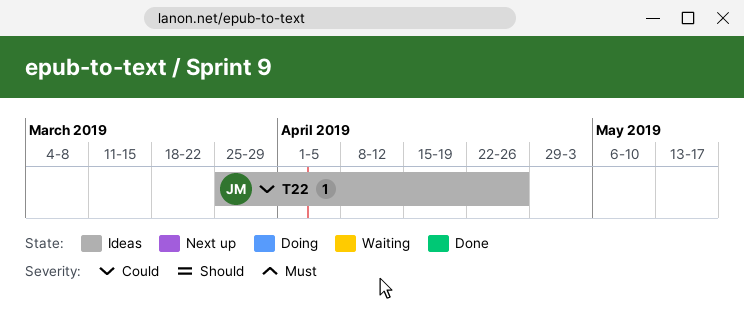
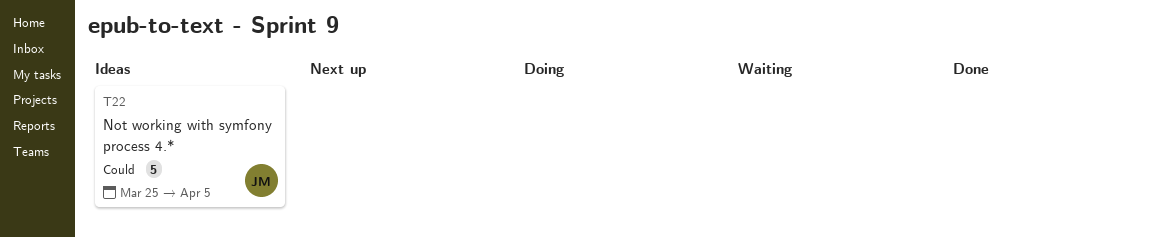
T22, estimate: 1 -> 5
T22, due: Apr 26 -> Apr 5

